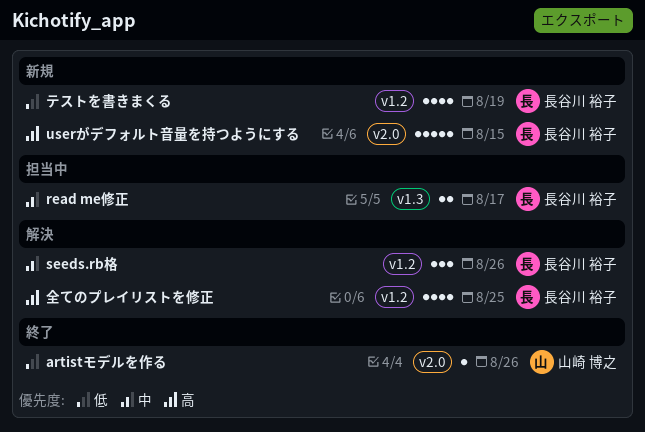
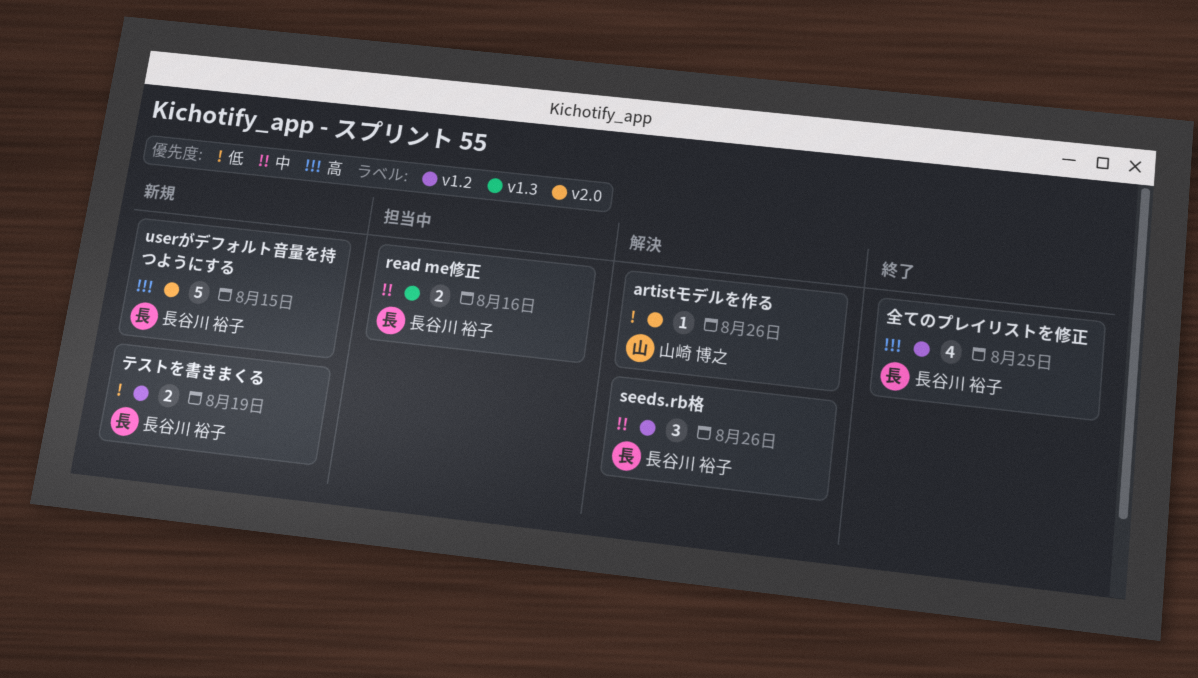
artistモデルを作る, status: 終了 -> 解決
read me修正, due: Aug 17 -> Aug 16
テストを書きまくる, estimate: 4 -> 2
全てのプレイリストを修正, status: 解決 -> 終了

